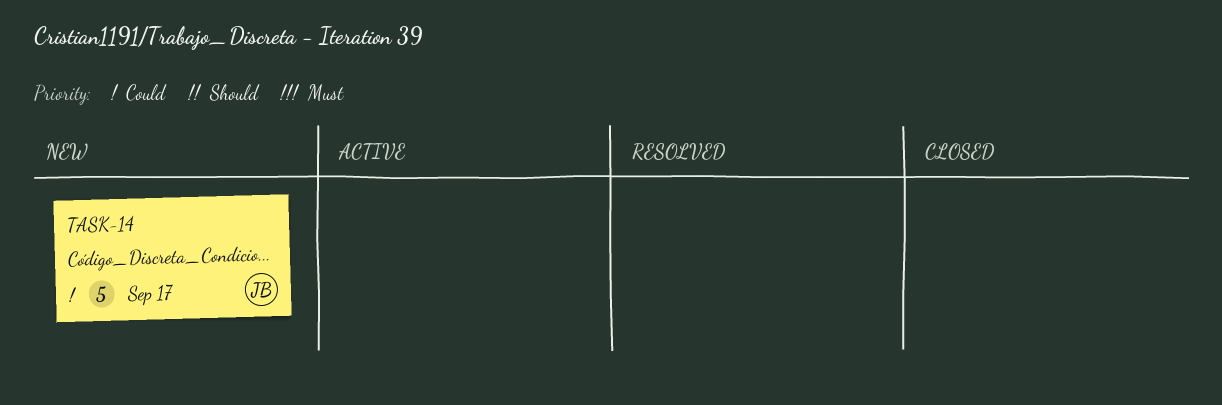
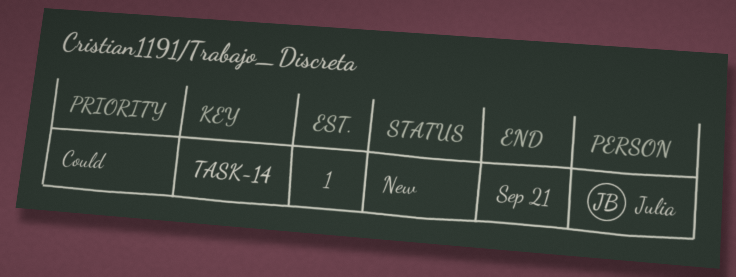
TASK-14, estimate: 5 -> 1
TASK-14, due: Sep 17 -> Sep 21

